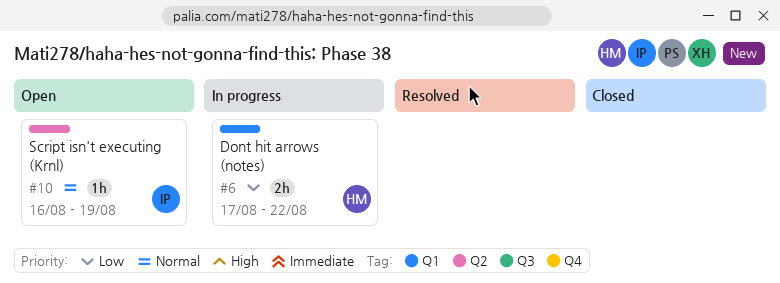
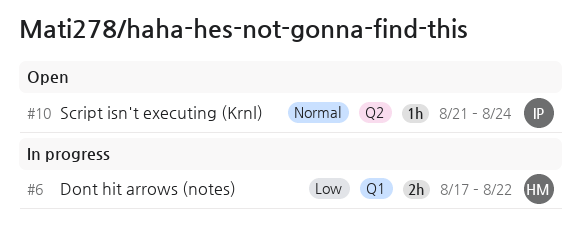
#10, start: Aug 16 -> Aug 21
#10, due: Aug 19 -> Aug 24

